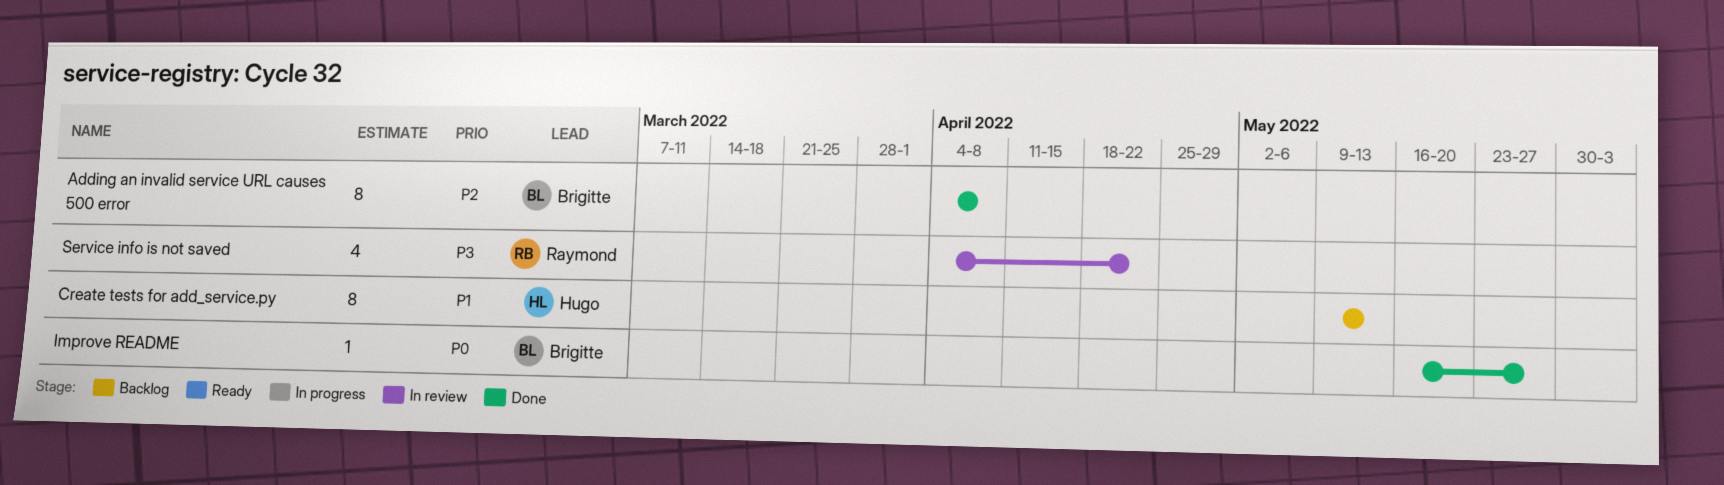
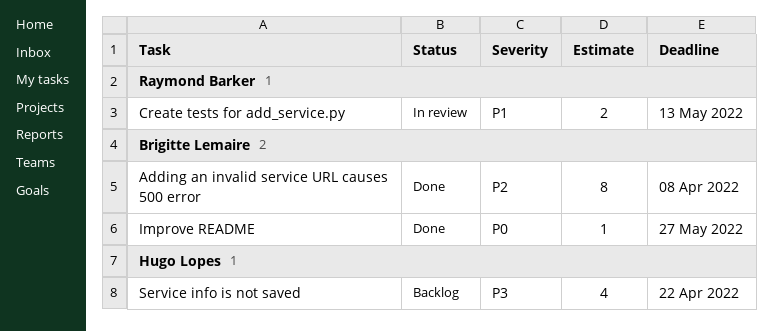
Create tests for add_service.py, status: Backlog -> In review
Create tests for add_service.py, owner: Hugo Lopes -> Raymond Barker
Create tests for add_service.py, estimate: 8 -> 2
Service info is not saved, status: In review -> Backlog
Service info is not saved, owner: Raymond Barker -> Hugo Lopes

